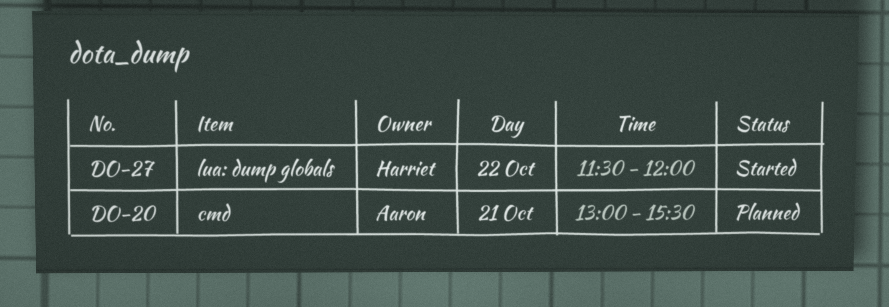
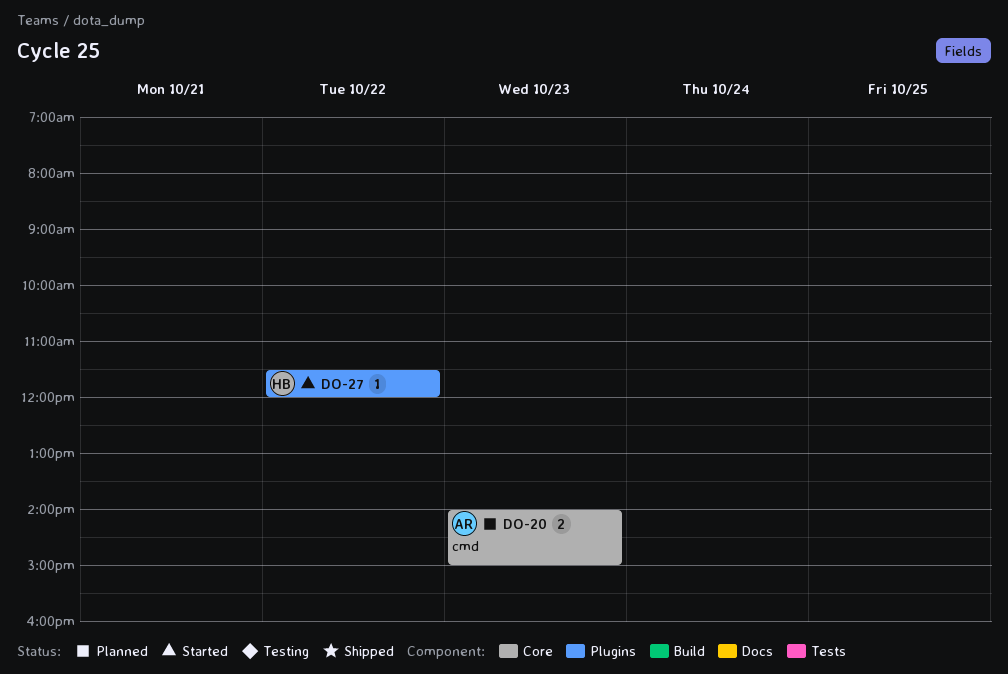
DO-20, day: Oct 21 -> Oct 23
DO-20, begins: 13:00 -> 14:00
DO-20, ends: 15:30 -> 15:00

